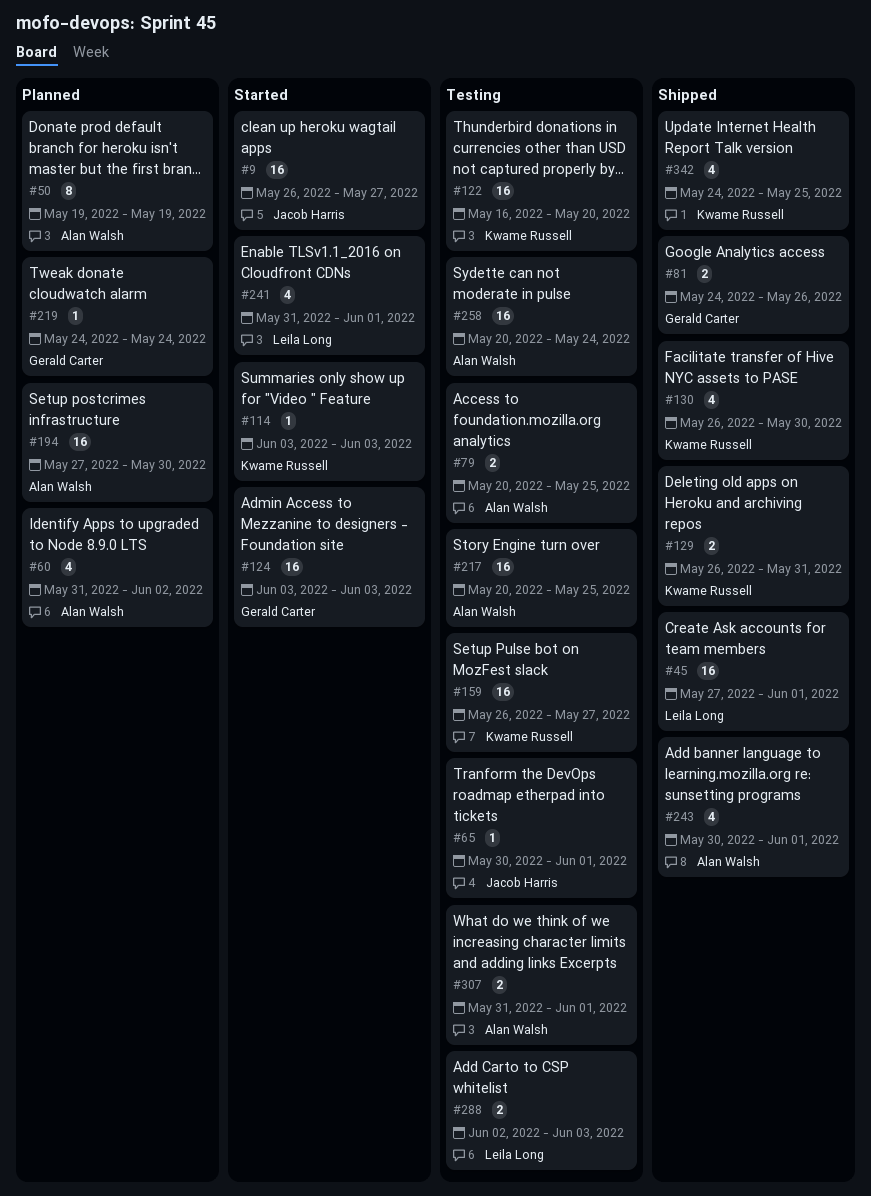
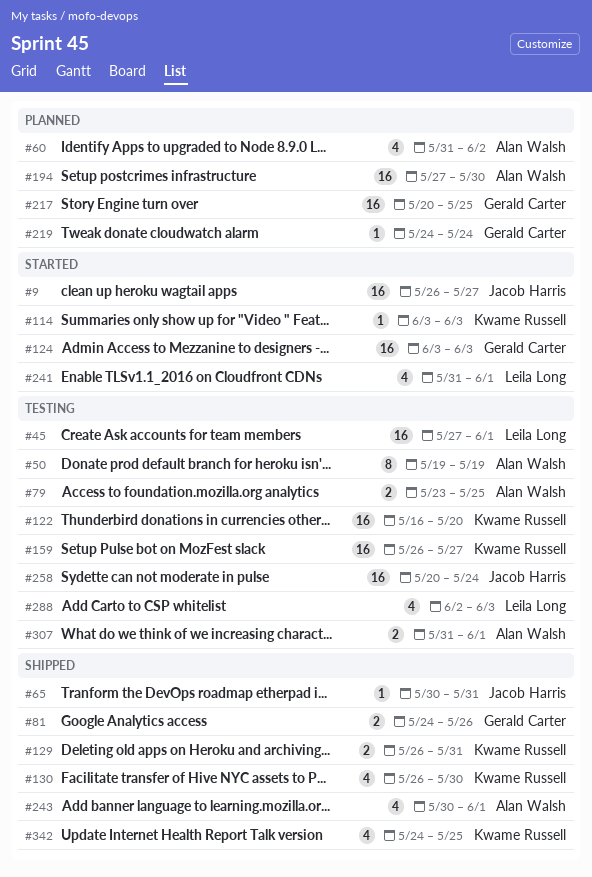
#45, status: Shipped -> Testing
#50, status: Planned -> Testing
#65, status: Testing -> Shipped
#65, due: Jun 1 -> May 31
#79, start: May 20 -> May 23
#217, status: Testing -> Planned
#217, owner: Alan Walsh -> Gerald Carter
#258, owner: Alan Walsh -> Jacob Harris
#288, estimate: 2 -> 4

